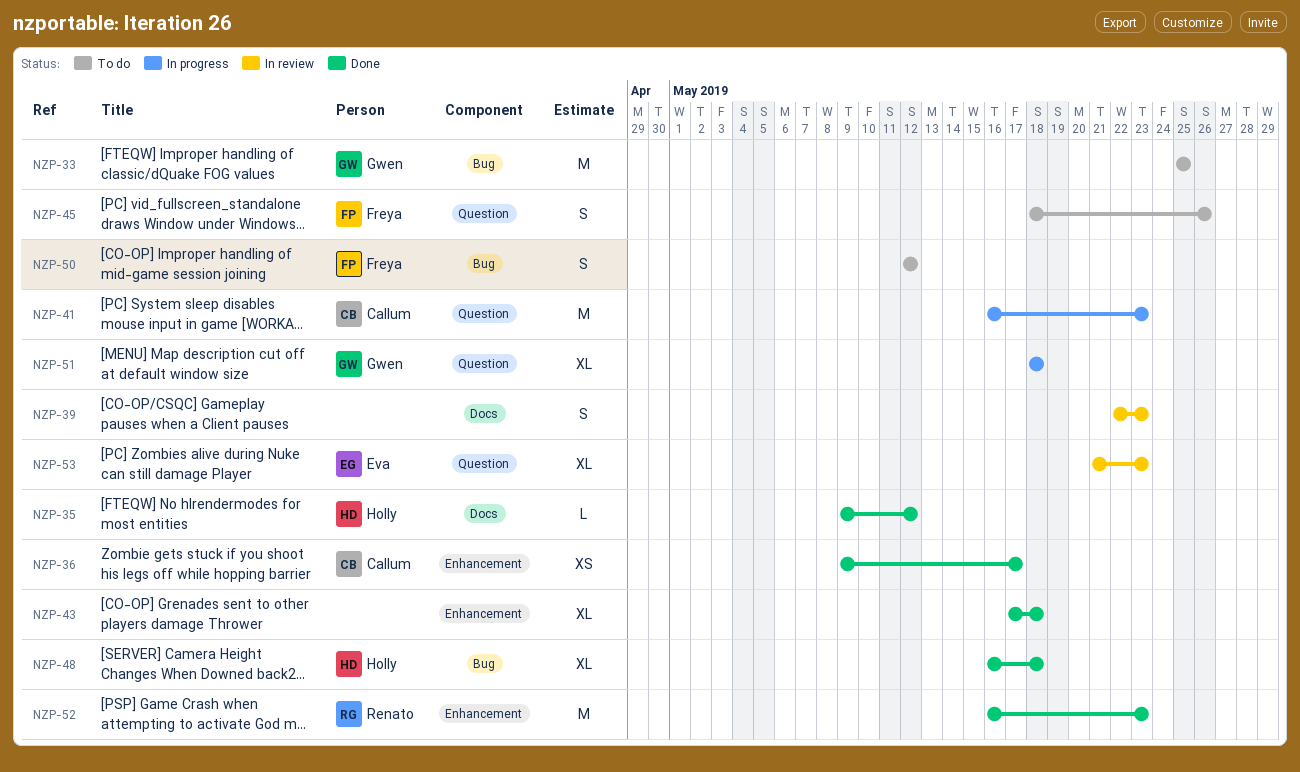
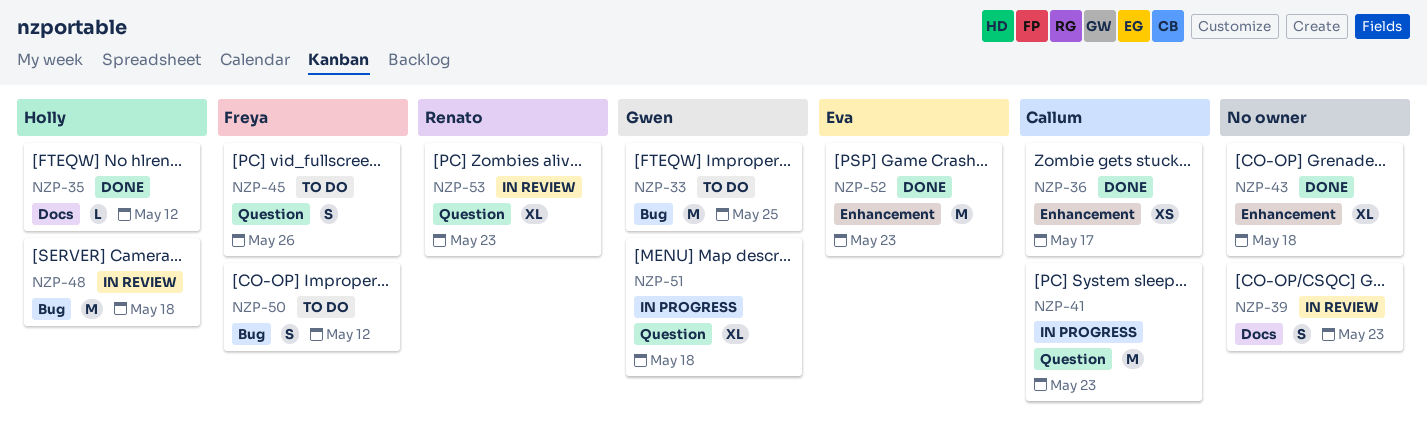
NZP-48, status: Done -> In review
NZP-48, estimate: XL -> M
NZP-52, owner: Renato -> Eva
NZP-53, owner: Eva -> Renato

